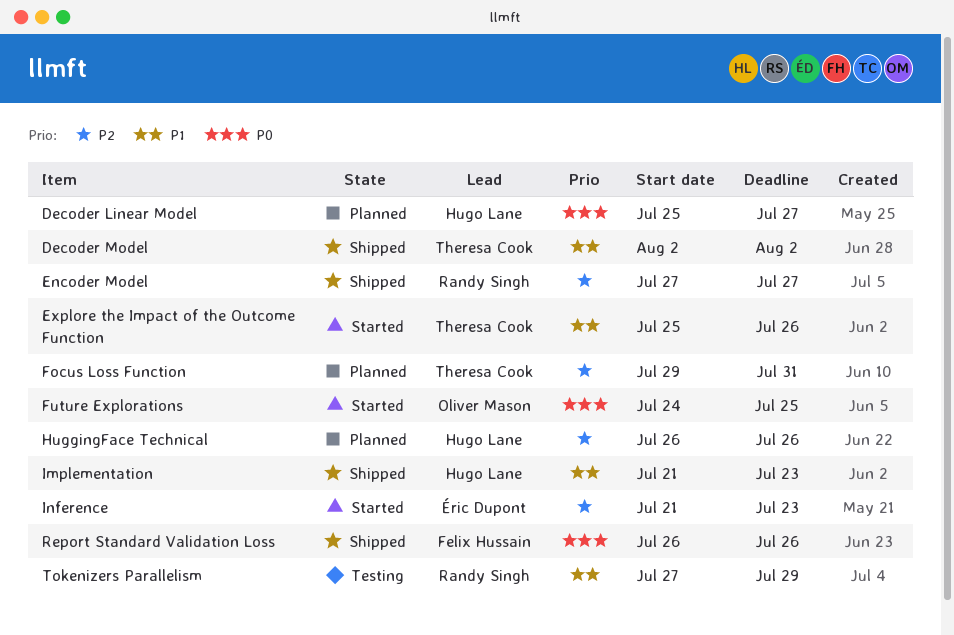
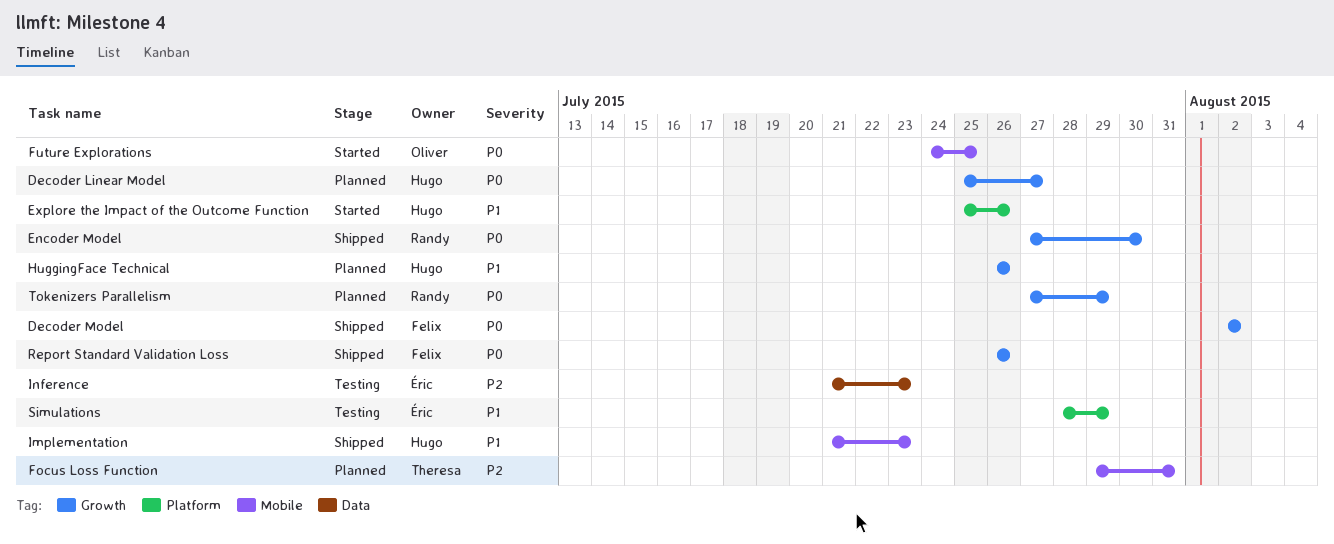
Decoder Model, owner: Theresa Cook -> Felix Hussain
Decoder Model, priority: P1 -> P0
Encoder Model, priority: P2 -> P0
Encoder Model, due: Jul 27 -> Jul 30
Explore the Impact of the Outcome Function, owner: Theresa Cook -> Hugo Lane
HuggingFace Technical, priority: P2 -> P1
Inference, status: Started -> Testing
Simulations: none -> present
Tokenizers Parallelism, status: Testing -> Planned
Tokenizers Parallelism, priority: P1 -> P0

